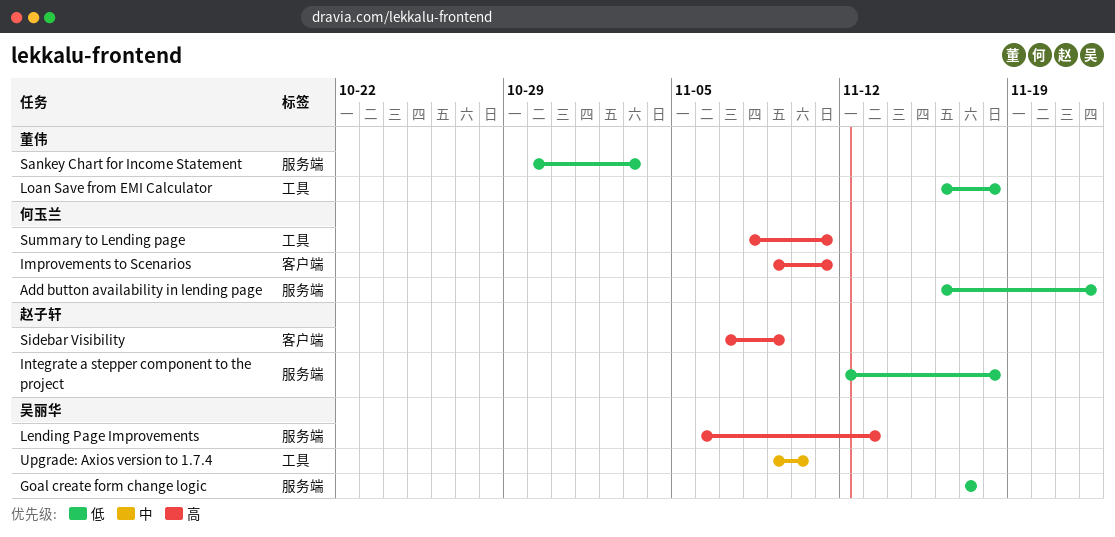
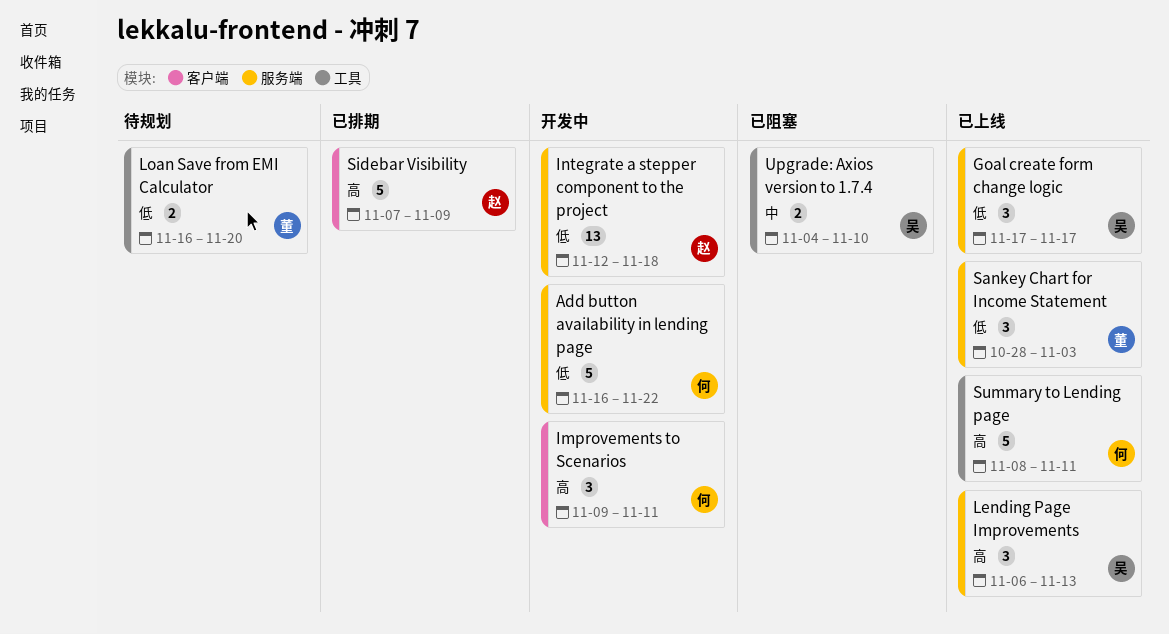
Loan Save from EMI Calculator, due: Nov 18 -> Nov 20
Sankey Chart for Income Statement, start: Oct 30 -> Oct 28
Upgrade: Axios version to 1.7.4, start: Nov 9 -> Nov 4

